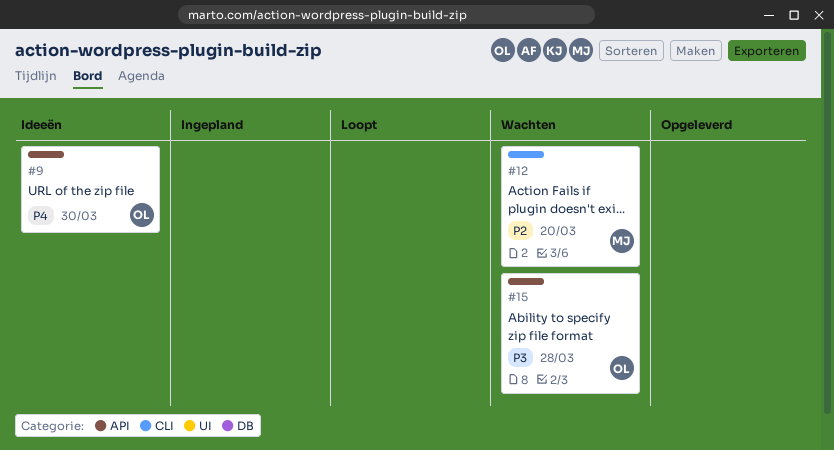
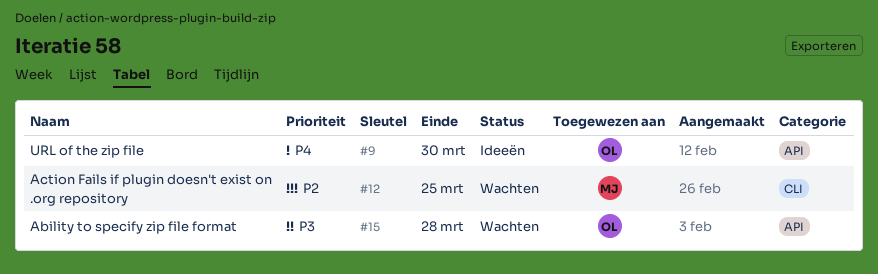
#12, due: Mar 20 -> Mar 25

